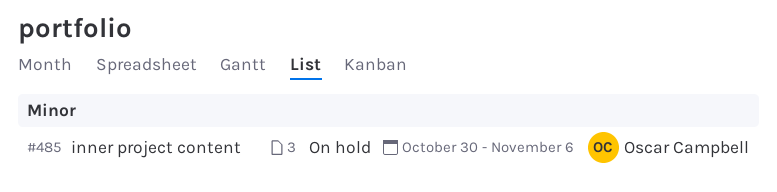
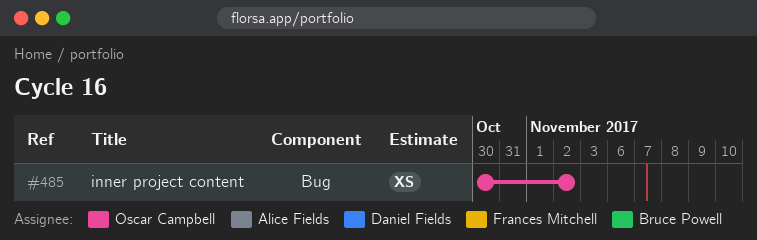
#485, due: Nov 6 -> Nov 2

